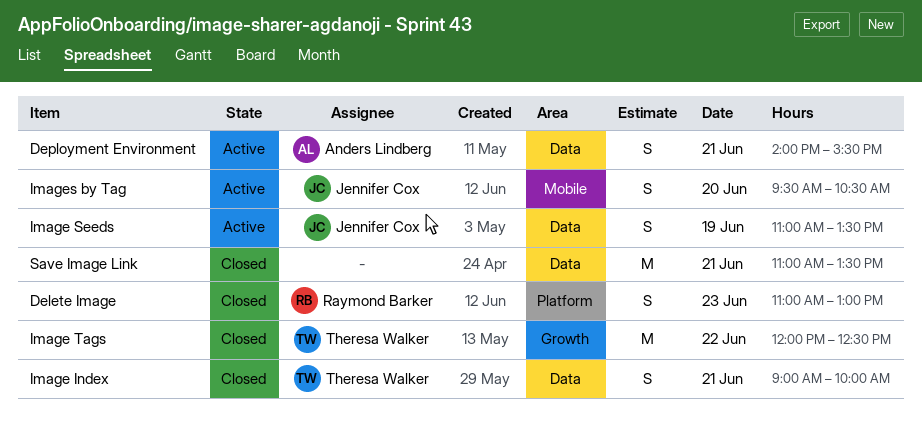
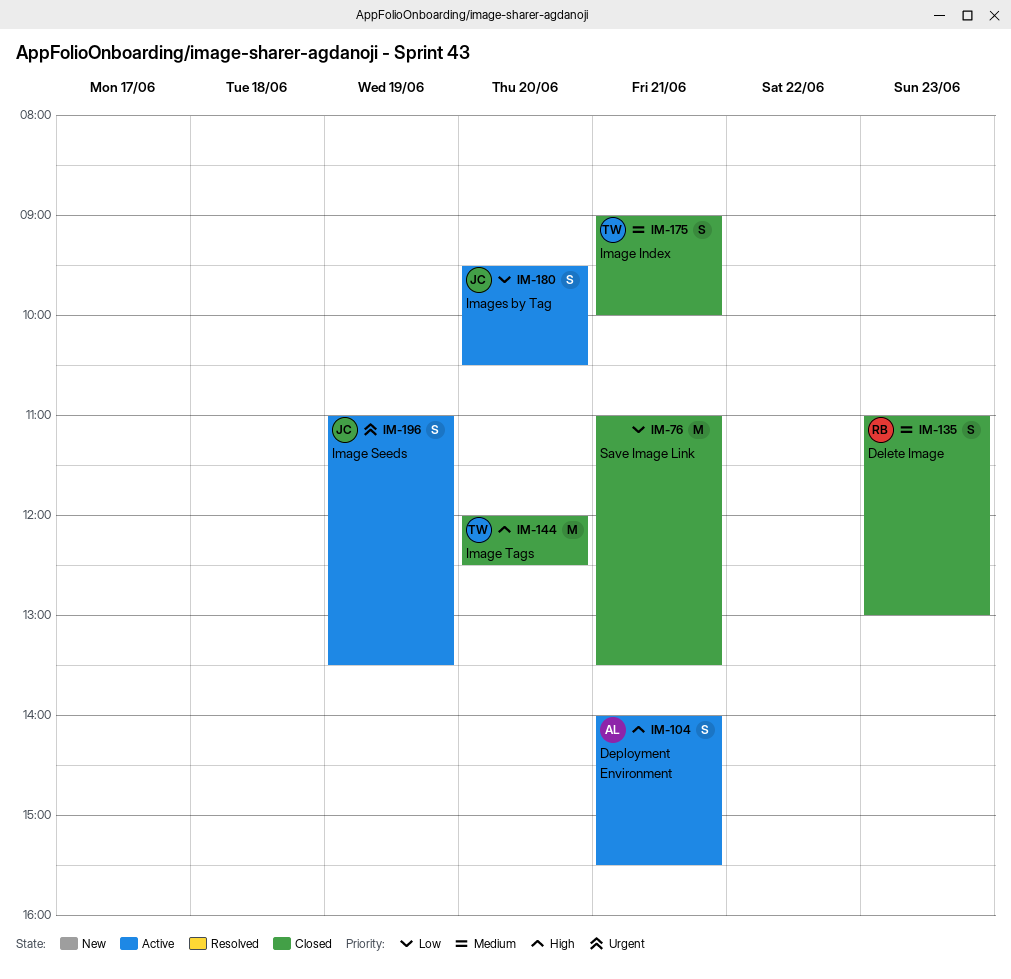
Image Tags, day: Jun 22 -> Jun 20

